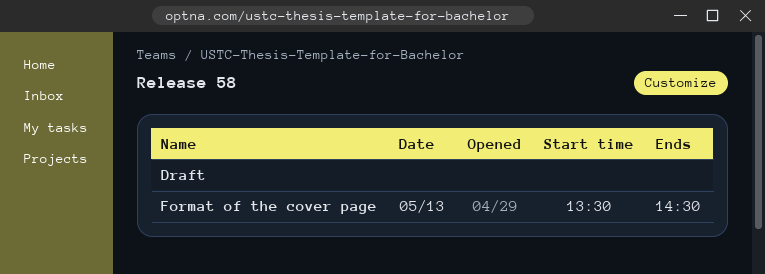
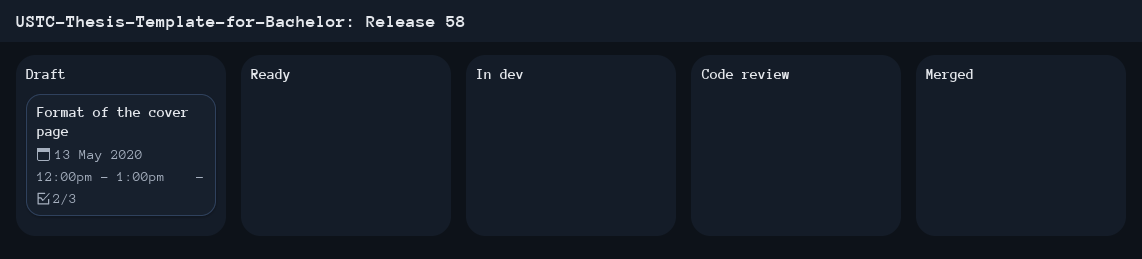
Format of the cover page, begins: 13:30 -> 12:00
Format of the cover page, ends: 14:30 -> 13:00

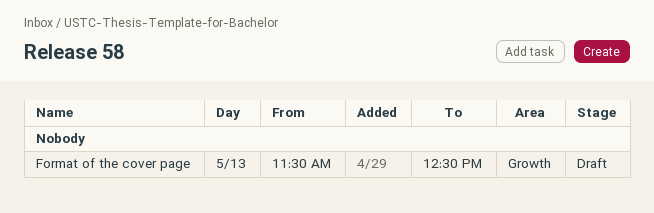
Format of the cover page, begins: 12:00 -> 11:30
Format of the cover page, ends: 13:00 -> 12:30

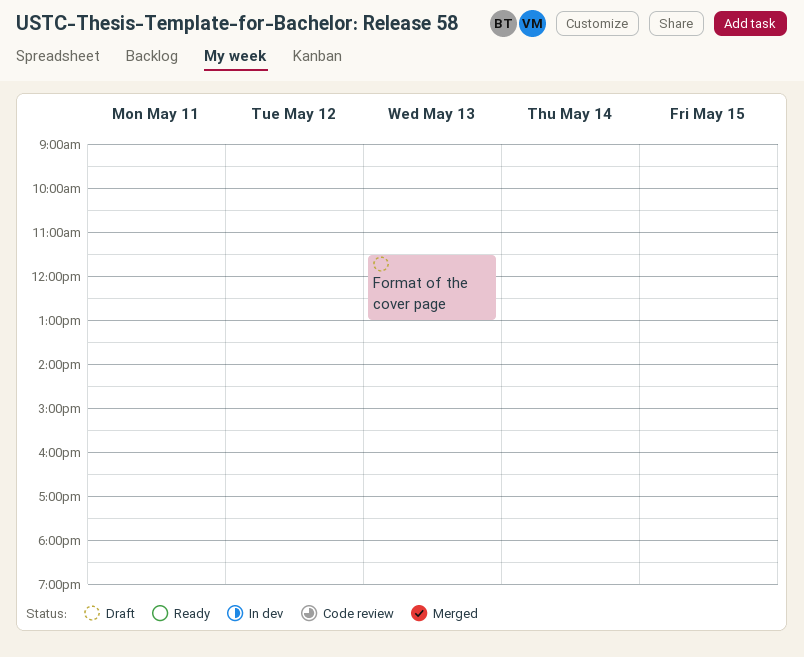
Format of the cover page, ends: 12:30 -> 13:00

